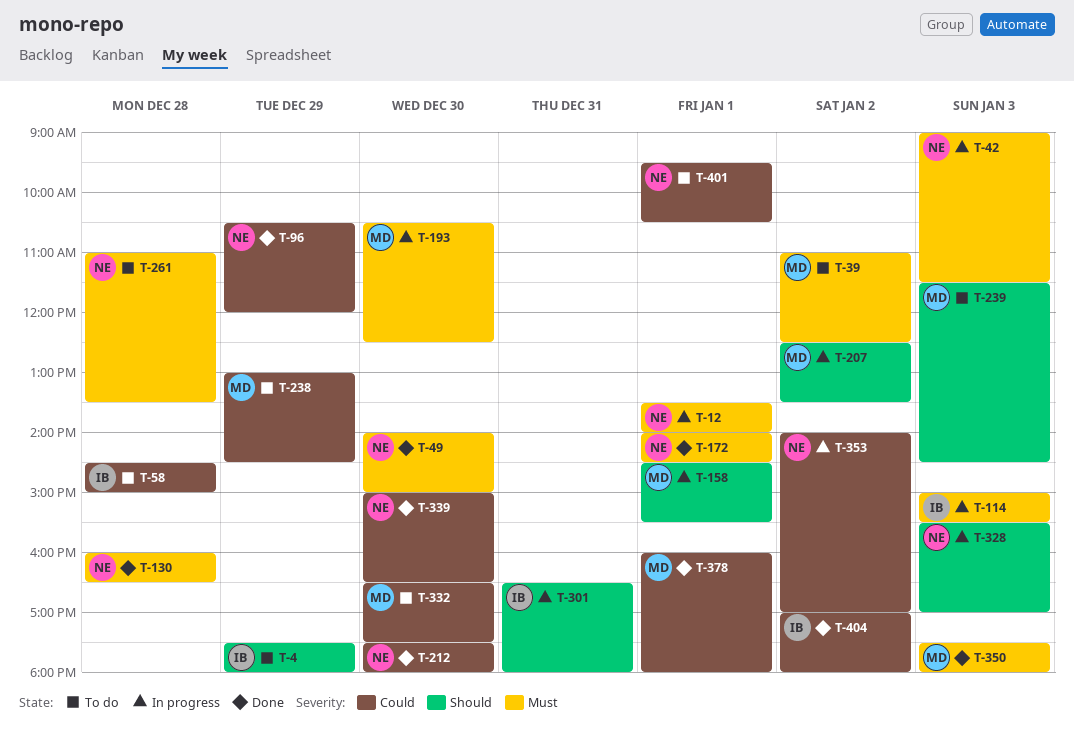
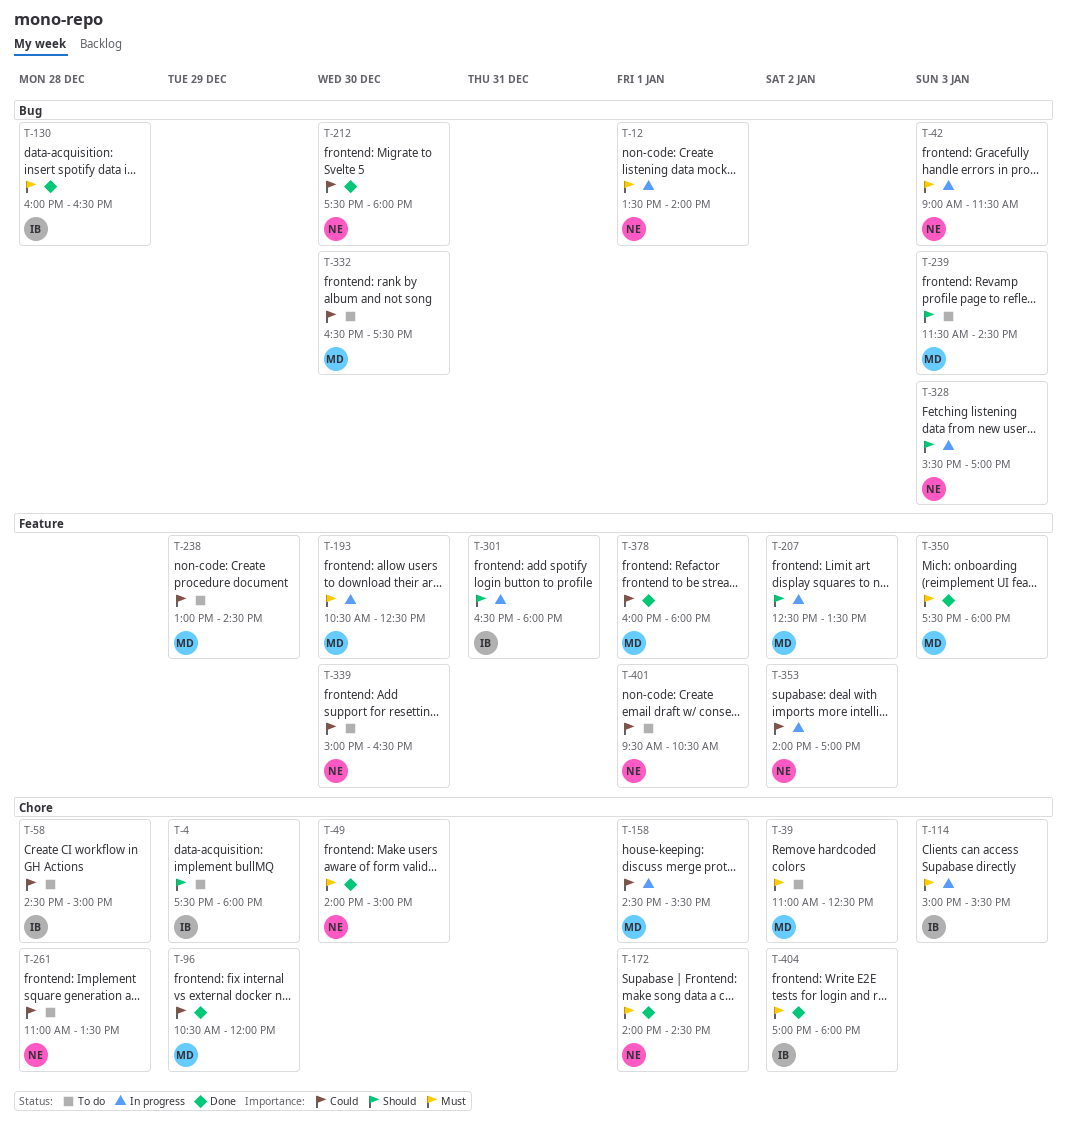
T-96, owner: NE -> MD
T-130, owner: NE -> IB
T-158, priority: Should -> Could
T-261, priority: Must -> Could
T-339, status: Done -> To do
T-404, priority: Could -> Must

